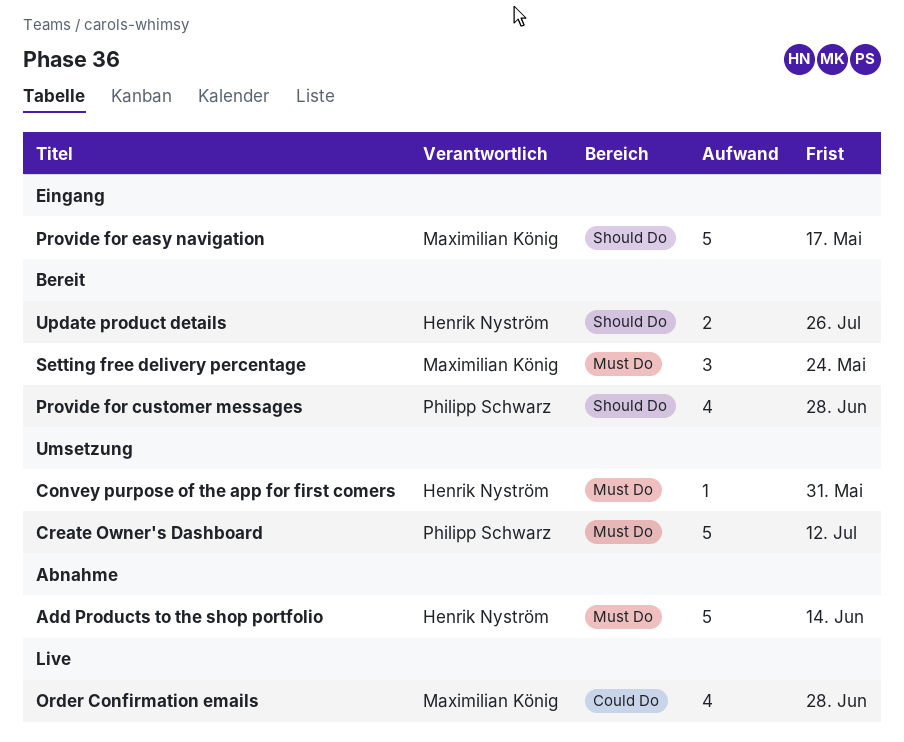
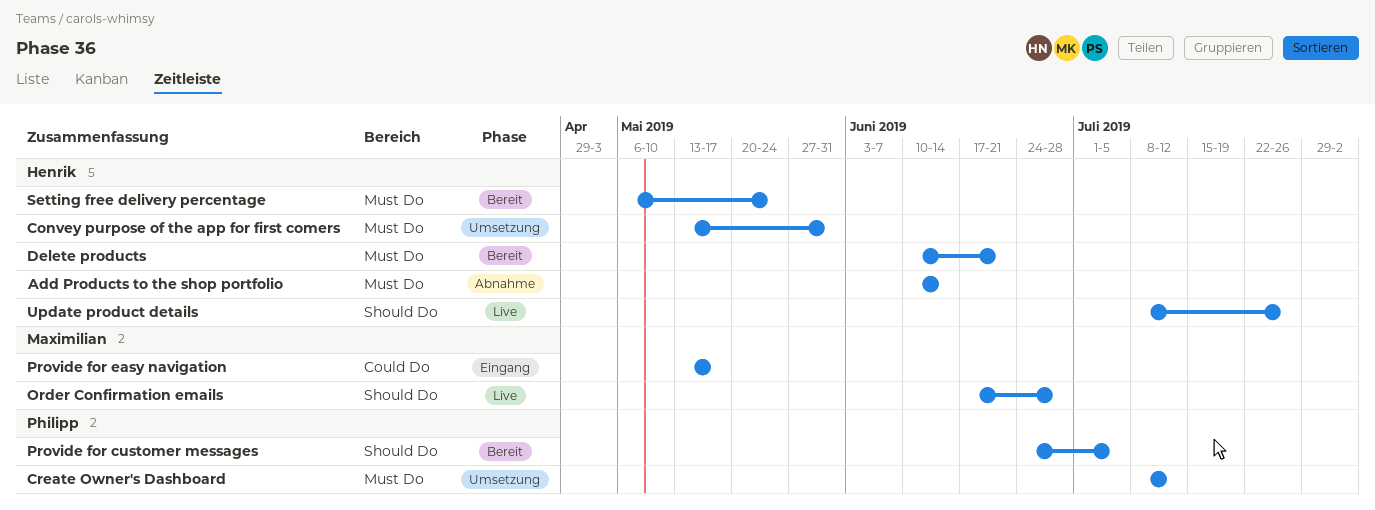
Delete products: none -> present
Order Confirmation emails, label: Could Do -> Should Do
Provide for customer messages, due: Jun 28 -> Jul 5
Provide for easy navigation, label: Should Do -> Could Do
Setting free delivery percentage, owner: Maximilian König -> Henrik Nyström
Update product details, status: Bereit -> Live

